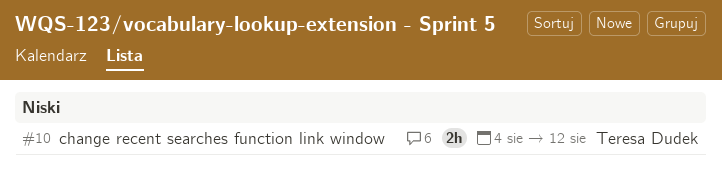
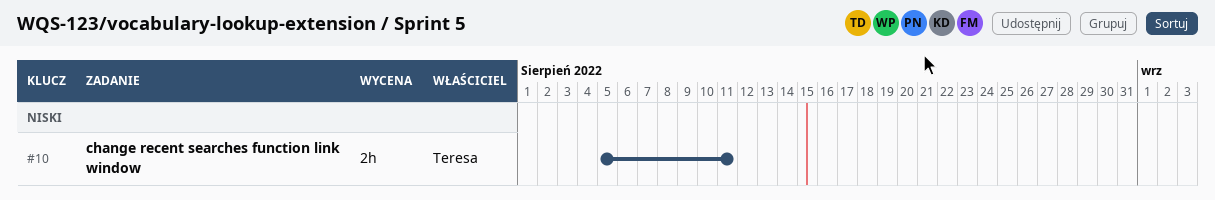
#10, start: Aug 4 -> Aug 5
#10, due: Aug 12 -> Aug 11

